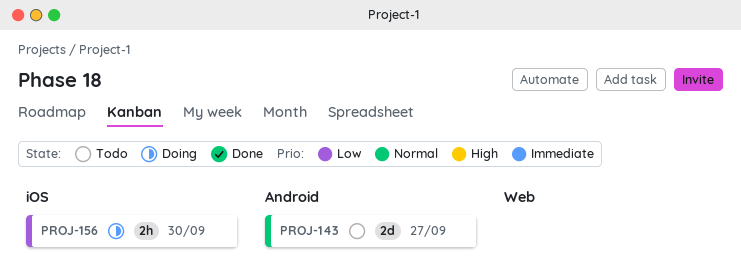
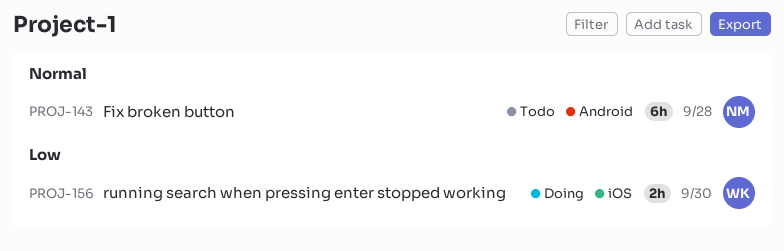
PROJ-143, estimate: 2d -> 6h
PROJ-143, due: Sep 27 -> Sep 28

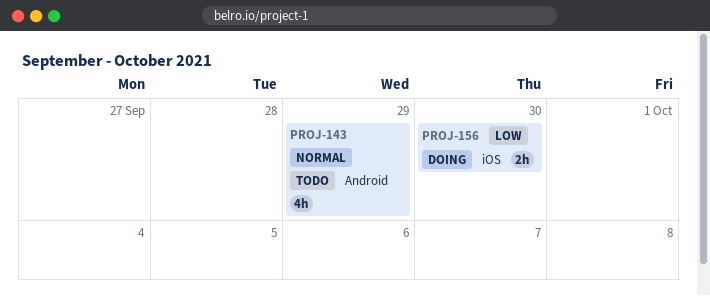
PROJ-143, estimate: 6h -> 4h
PROJ-143, due: Sep 28 -> Sep 29

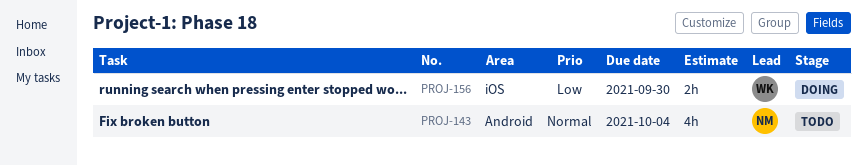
PROJ-143, due: Sep 29 -> Oct 4

